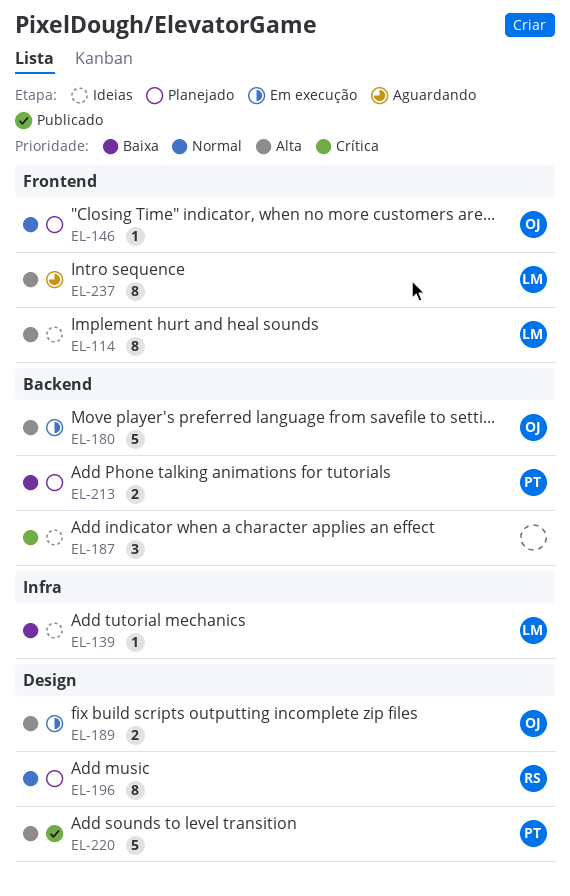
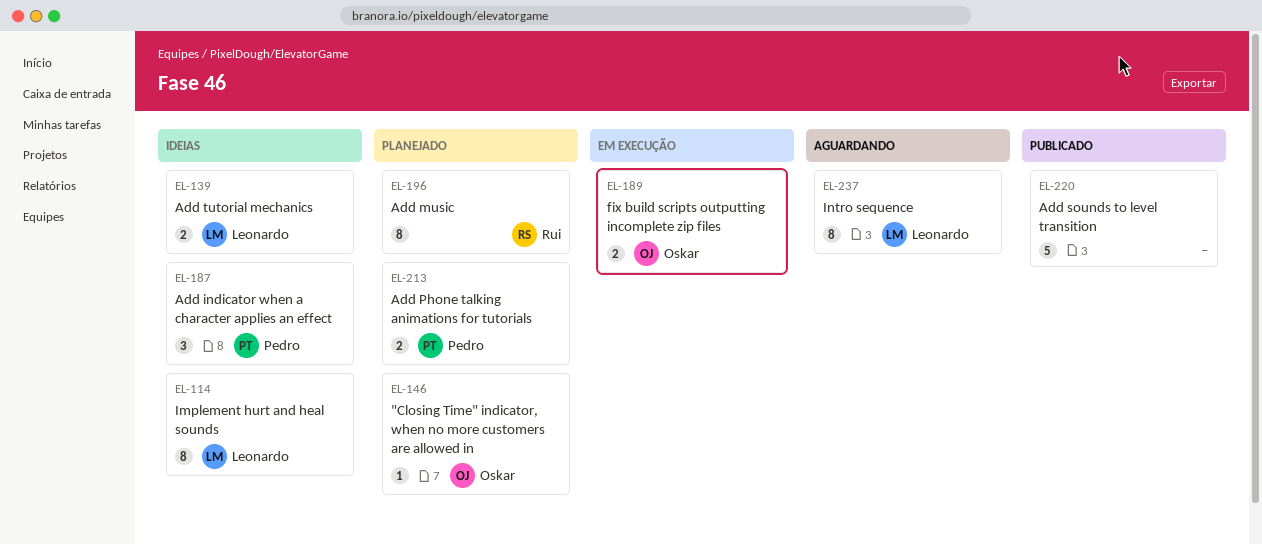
EL-139, estimate: 1 -> 2
EL-180: present -> none
EL-187, owner: none -> Pedro
EL-220, owner: Pedro -> none

